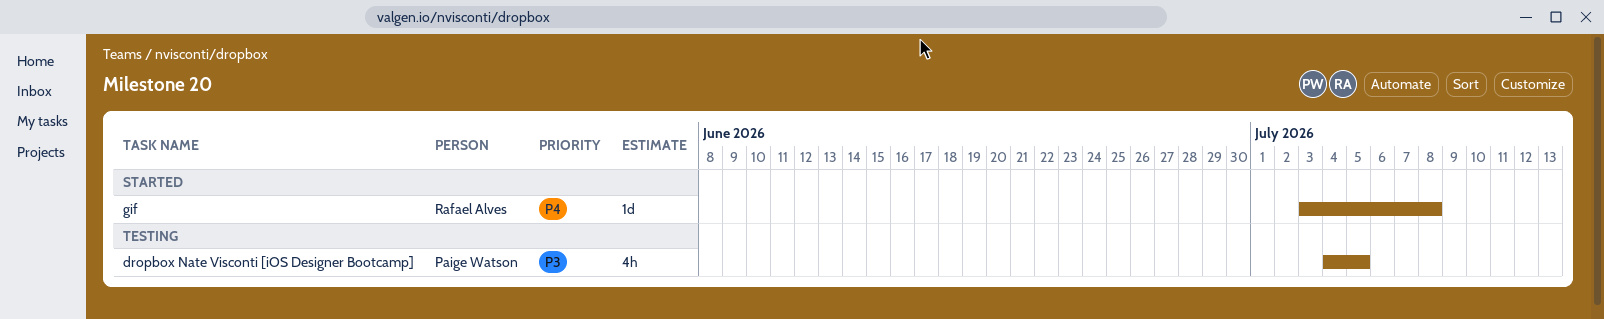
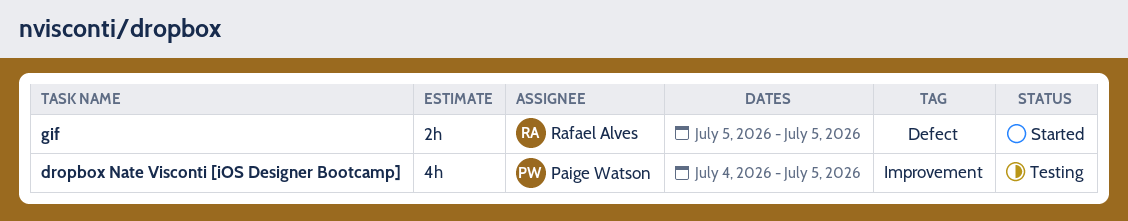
gif, estimate: 1d -> 2h
gif, start: Jul 3 -> Jul 5
gif, due: Jul 8 -> Jul 5

